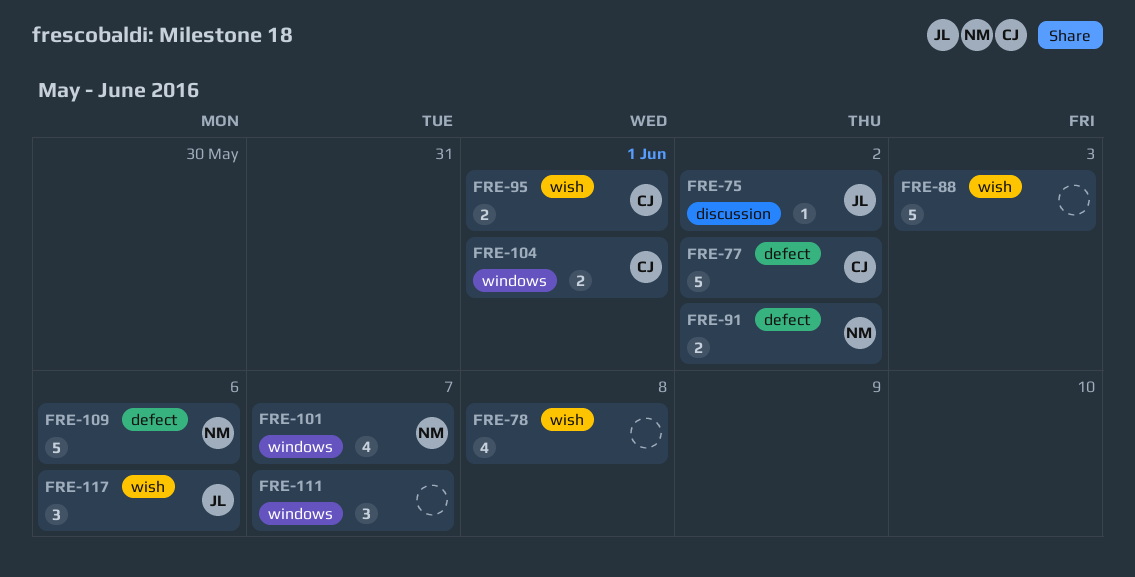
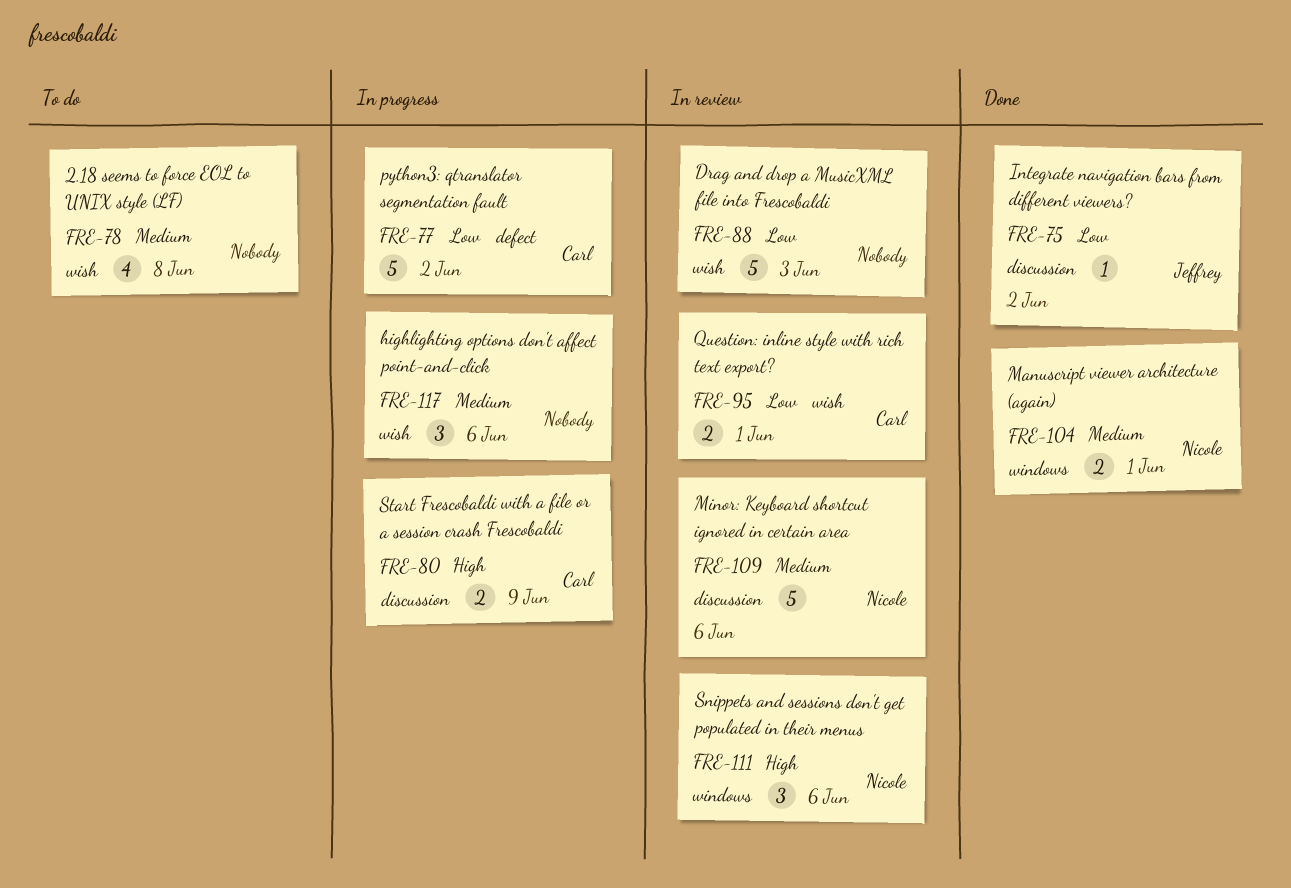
FRE-80: none -> present
FRE-91: present -> none
FRE-101: present -> none
FRE-104, owner: Carl -> Nicole
FRE-109, label: defect -> discussion
FRE-111, owner: none -> Nicole
FRE-111, due: Jun 7 -> Jun 6
FRE-117, owner: Jeffrey -> none

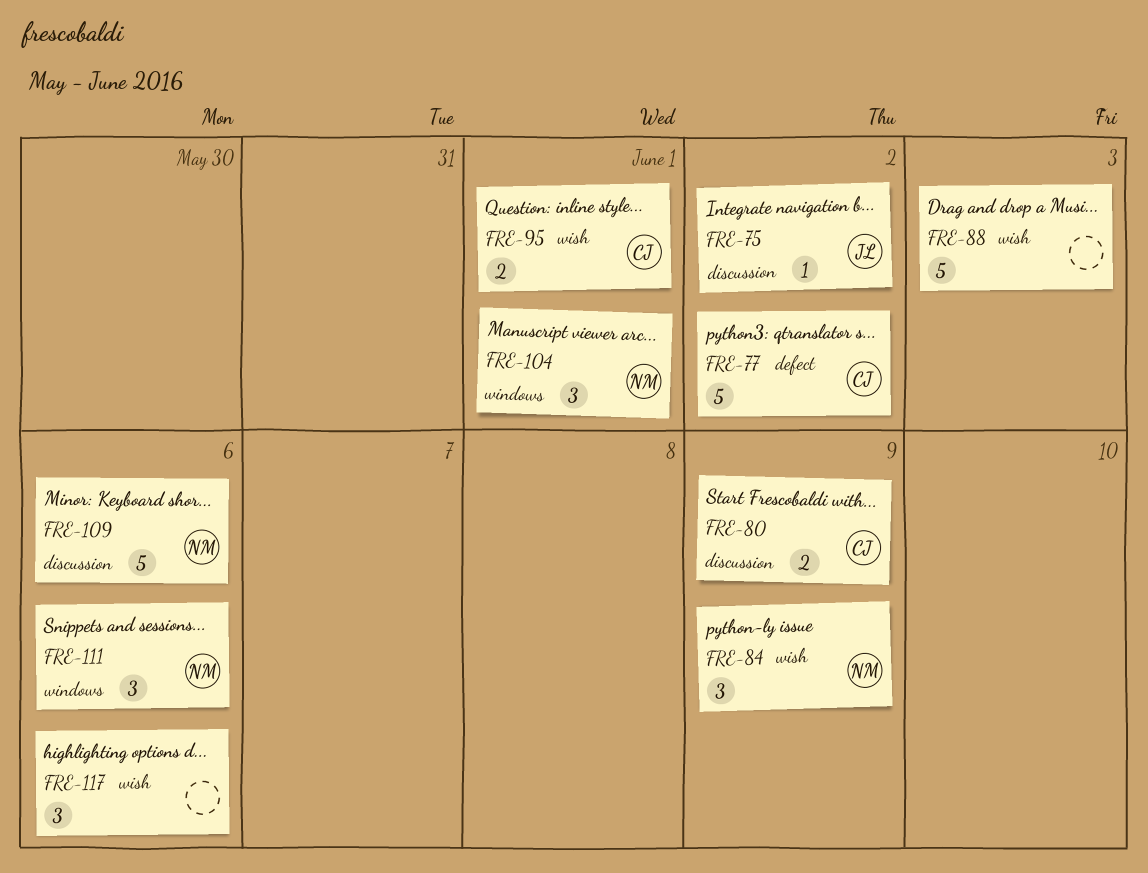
FRE-78: present -> none
FRE-84: none -> present
FRE-104, estimate: 2 -> 3

